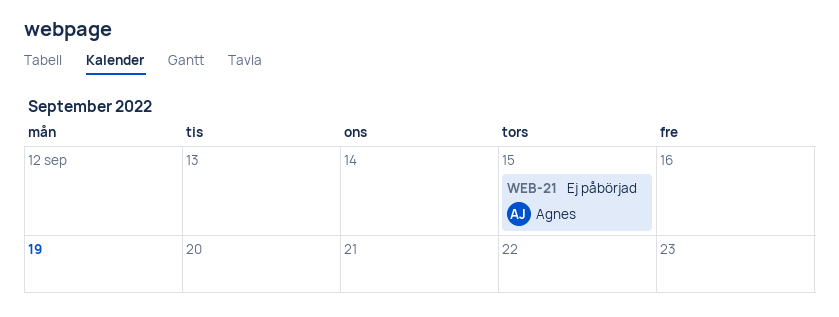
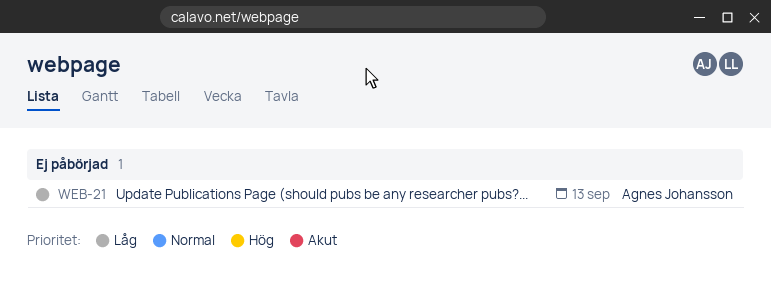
WEB-21, due: Sep 15 -> Sep 13

